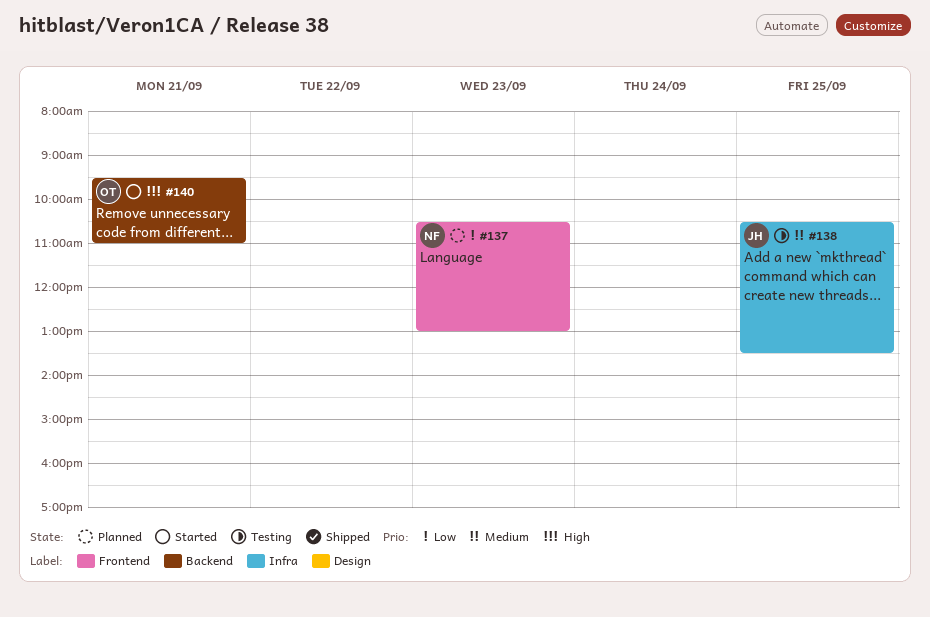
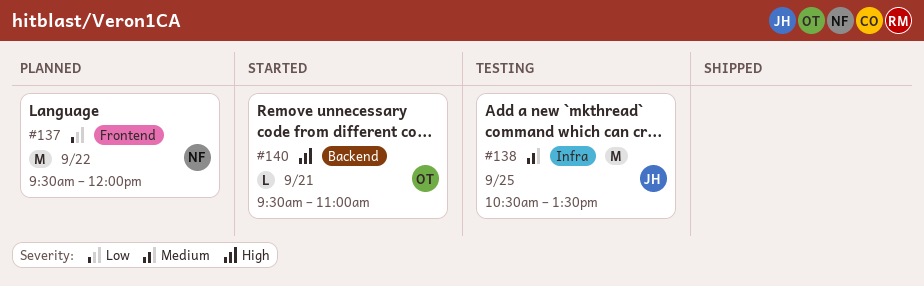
#137, day: Sep 23 -> Sep 22
#137, begins: 10:30 -> 09:30
#137, ends: 13:00 -> 12:00

